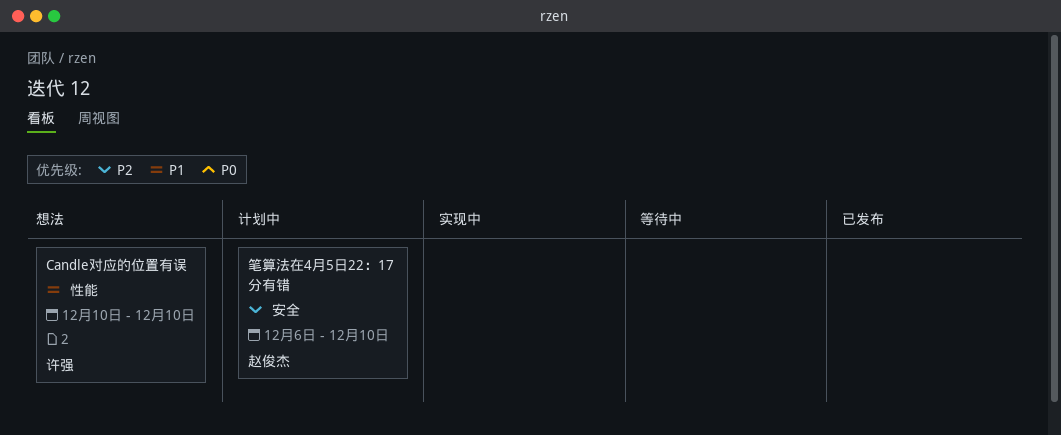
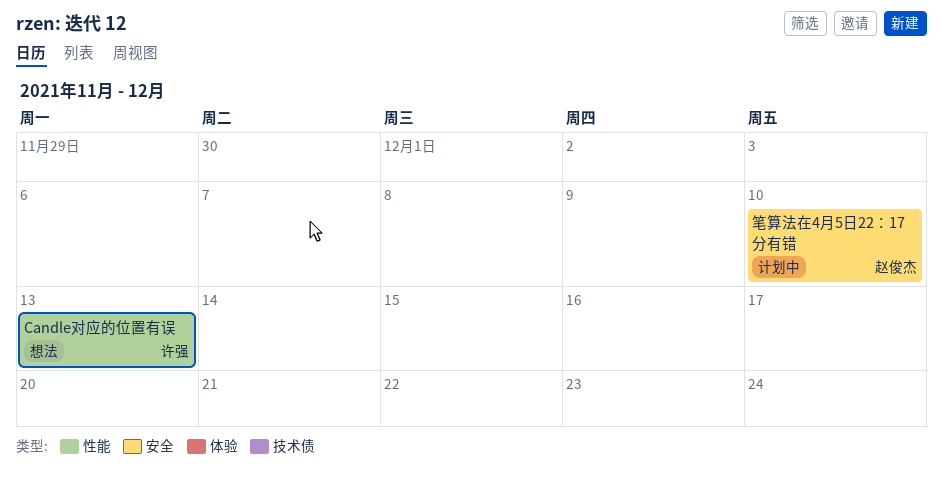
Candle对应的位置有误, due: Dec 10 -> Dec 13

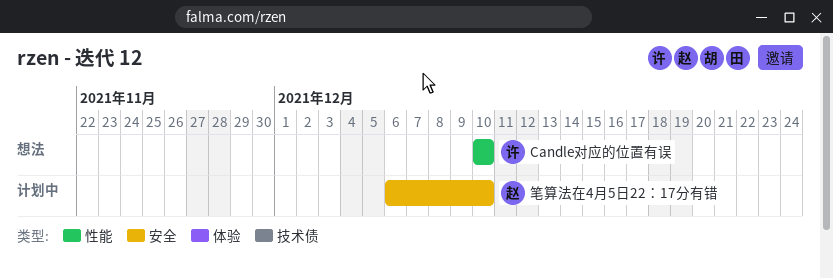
Candle对应的位置有误, due: Dec 13 -> Dec 10

